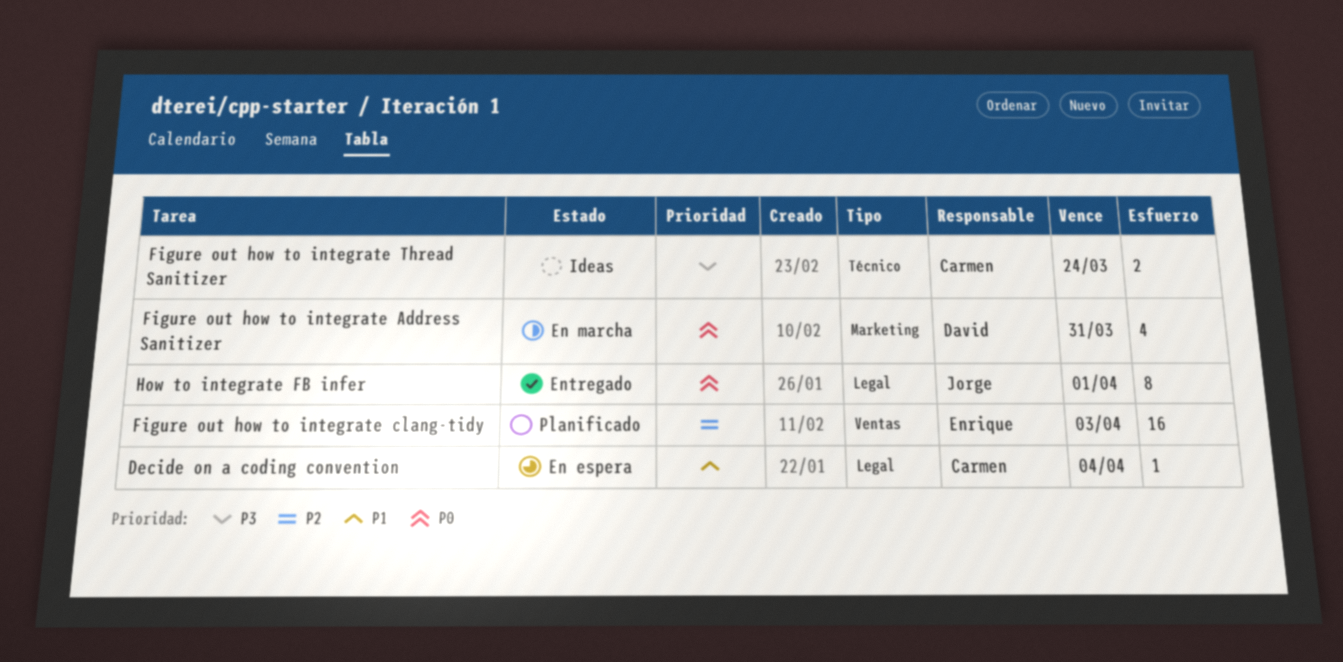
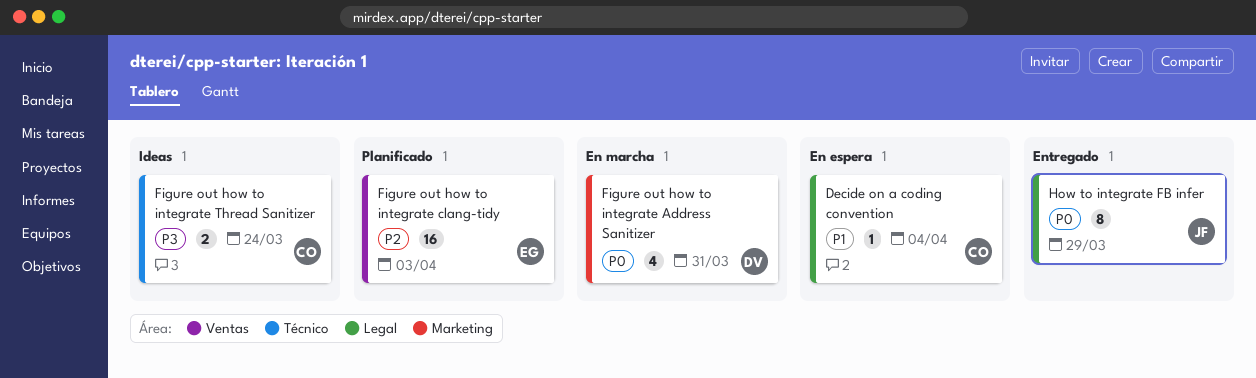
How to integrate FB infer, due: Apr 1 -> Mar 29

